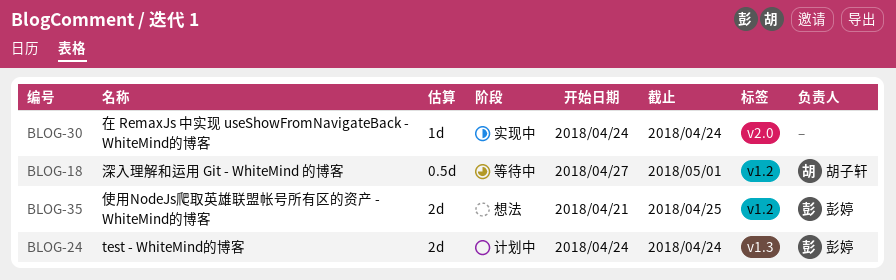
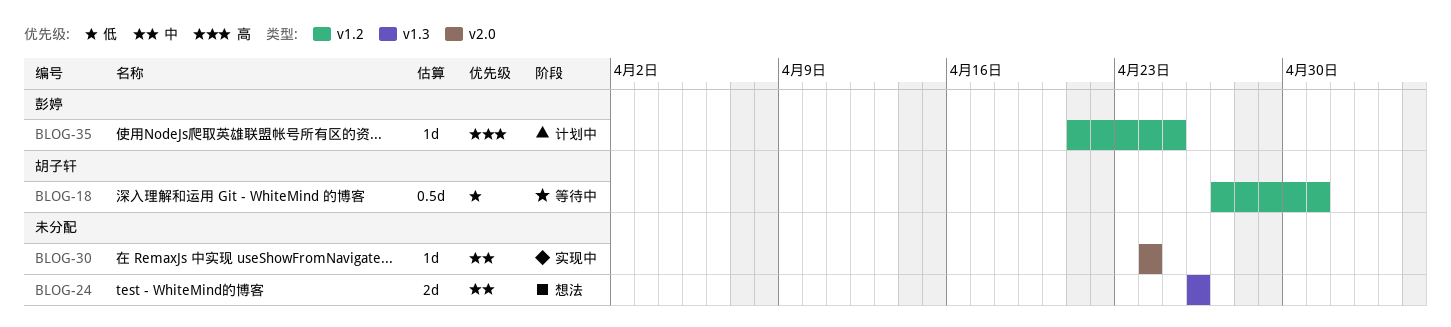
BLOG-24, status: 计划中 -> 想法
BLOG-24, owner: 彭婷 -> none
BLOG-24, start: Apr 24 -> Apr 26
BLOG-24, due: Apr 24 -> Apr 26
BLOG-35, status: 想法 -> 计划中
BLOG-35, estimate: 2d -> 1d

